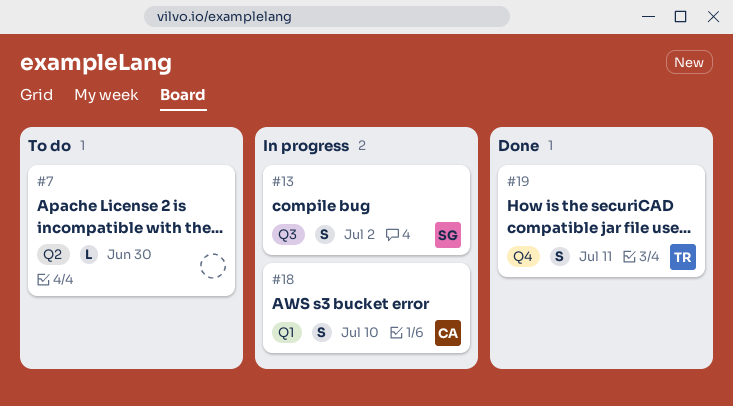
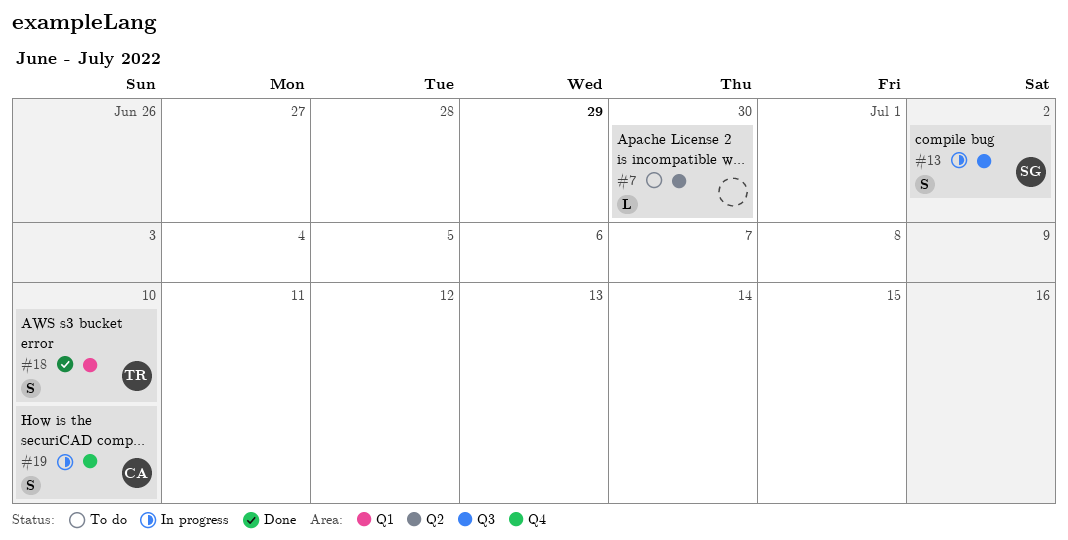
#18, status: In progress -> Done
#18, owner: CA -> TR
#19, status: Done -> In progress
#19, owner: TR -> CA
#19, due: Jul 11 -> Jul 10

